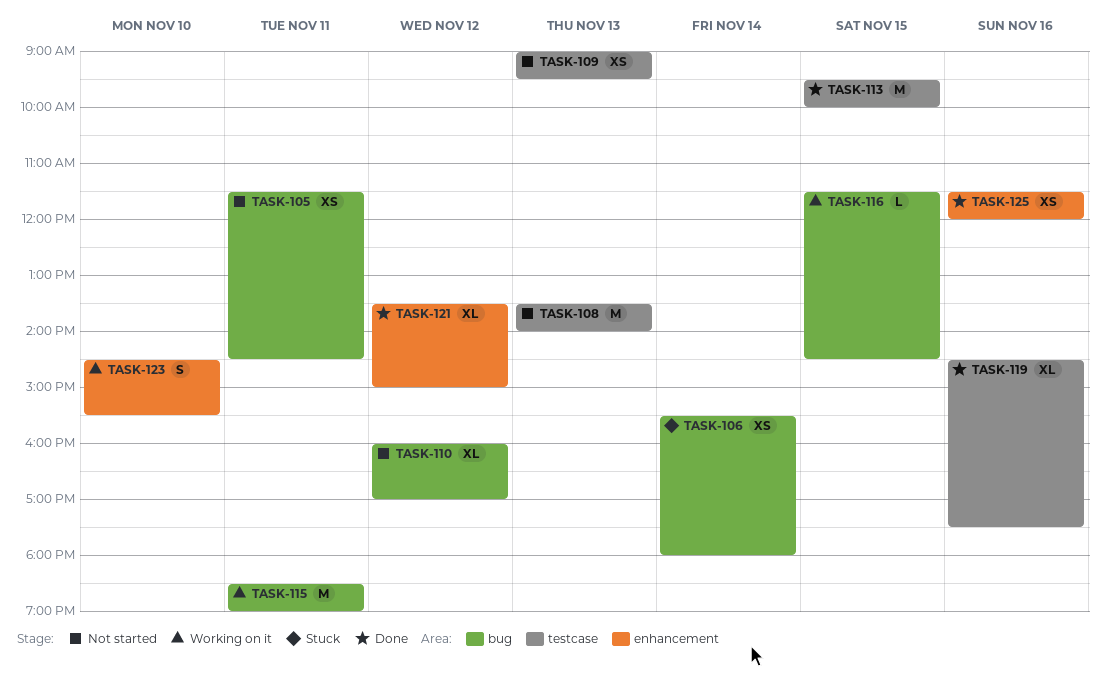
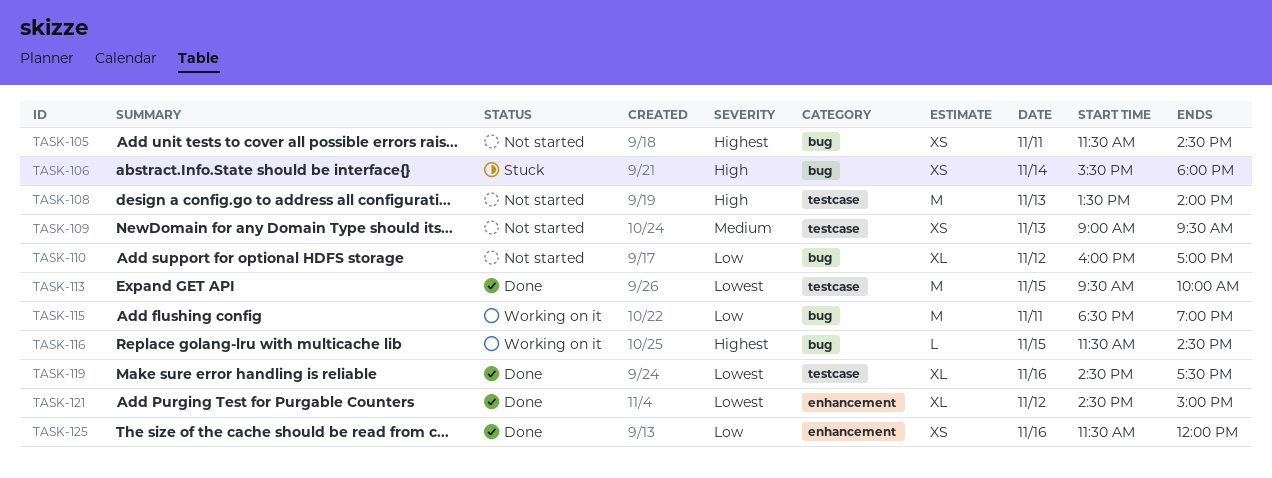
TASK-121, begins: 13:30 -> 14:30
TASK-123: present -> none

